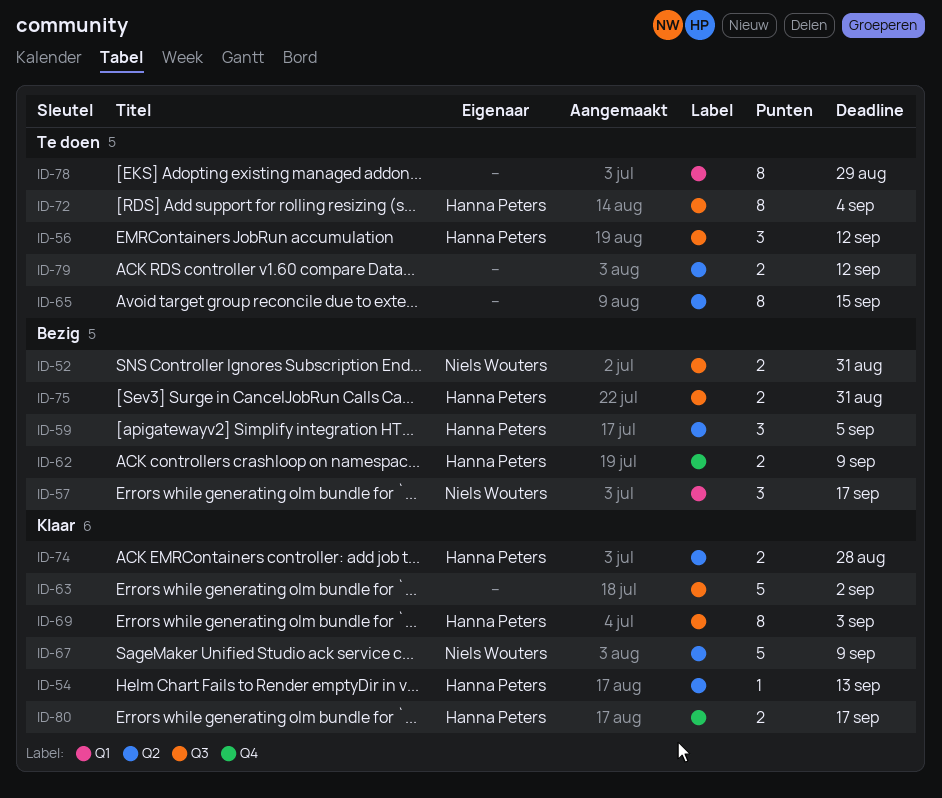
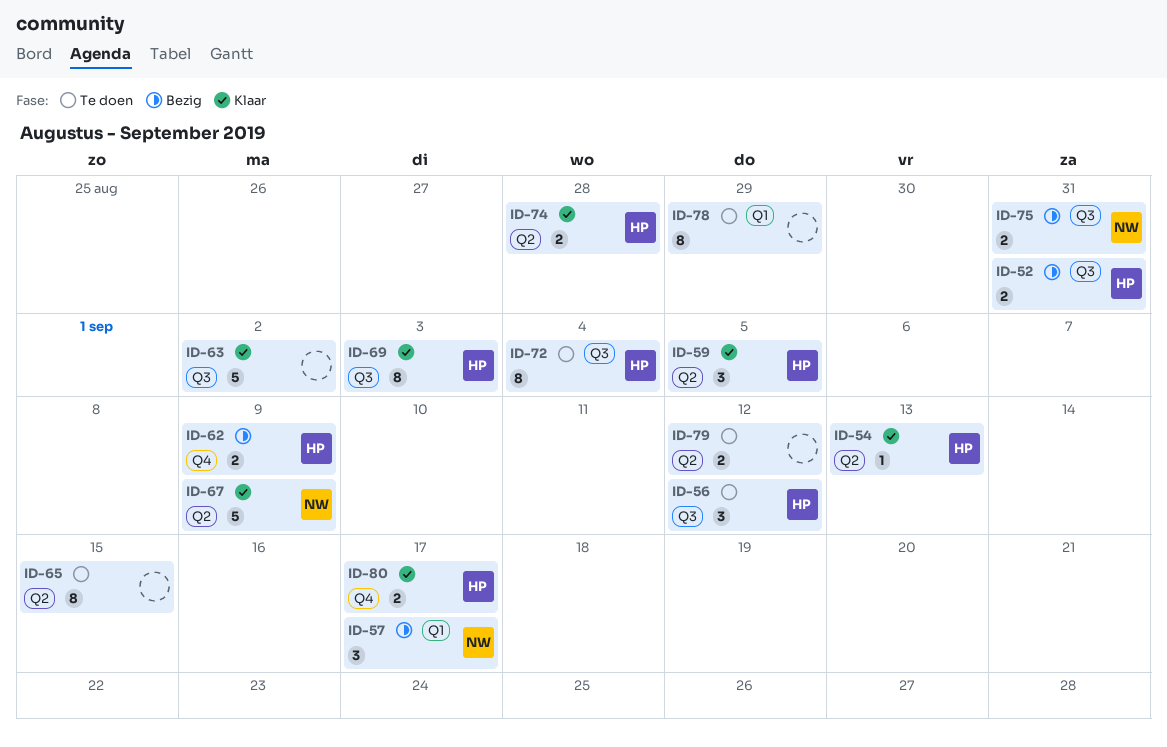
ID-52, owner: Niels Wouters -> Hanna Peters
ID-59, status: Bezig -> Klaar
ID-75, owner: Hanna Peters -> Niels Wouters

